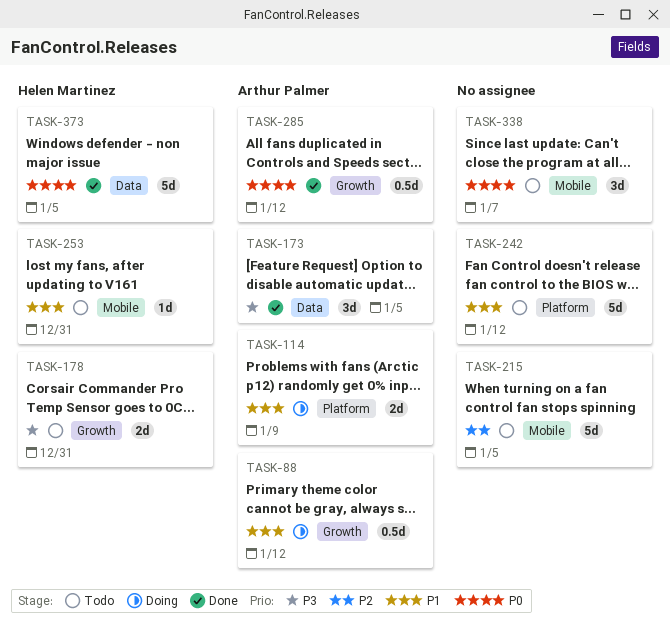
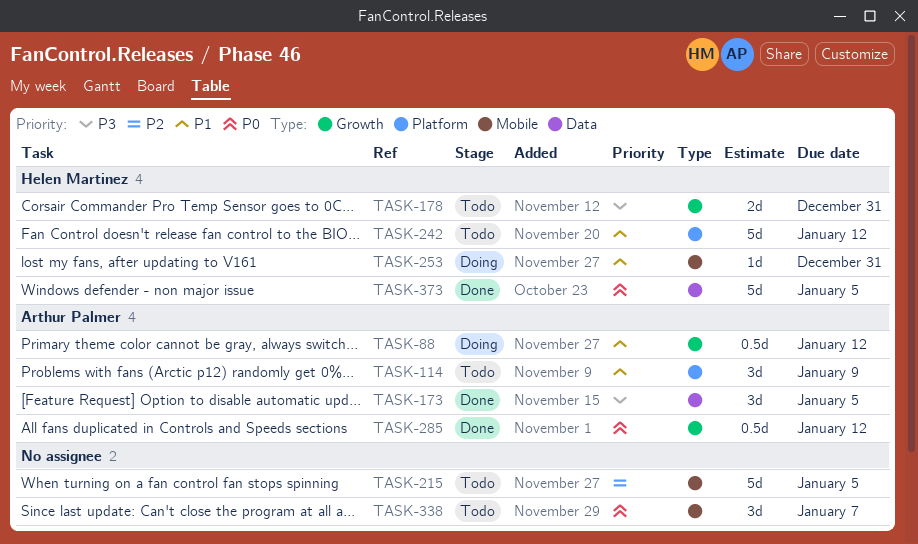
TASK-114, status: Doing -> Todo
TASK-114, estimate: 2d -> 3d
TASK-242, owner: none -> Helen Martinez
TASK-253, status: Todo -> Doing

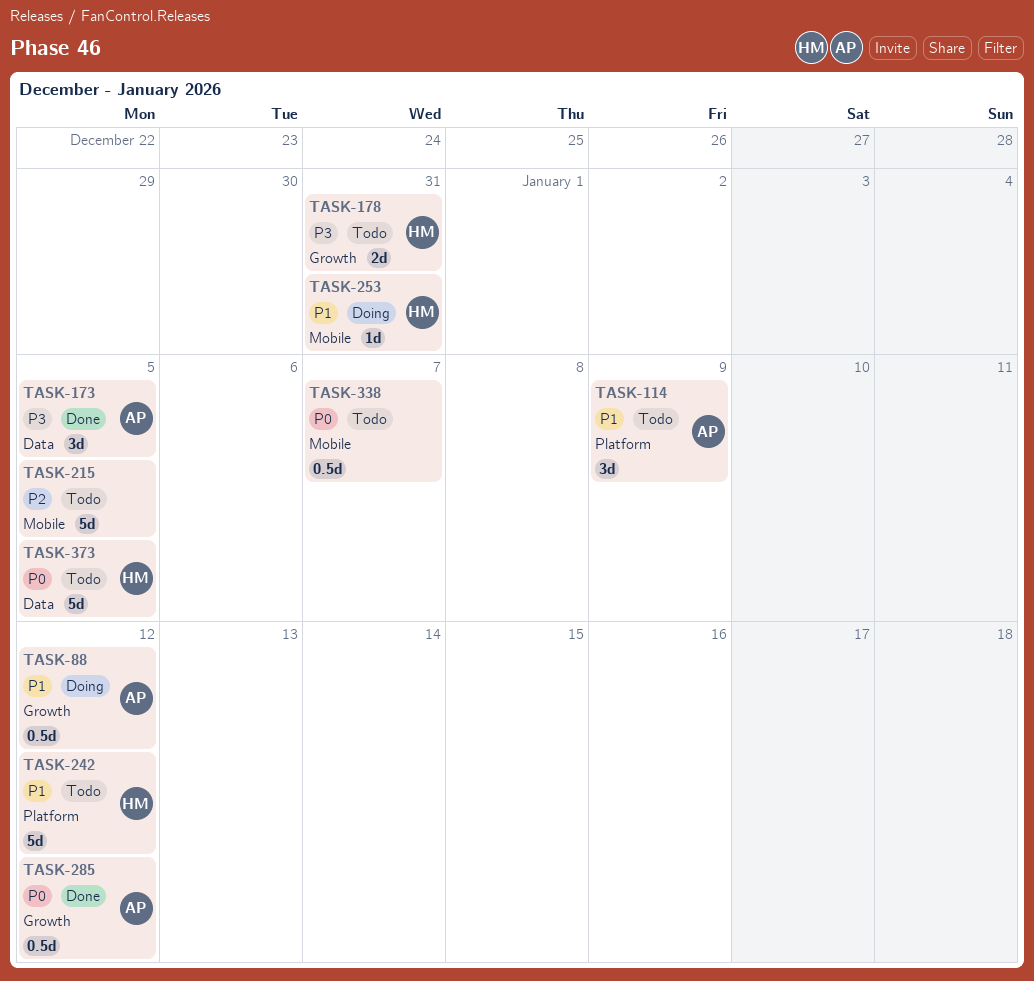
TASK-338, estimate: 3d -> 0.5d
TASK-373, status: Done -> Todo

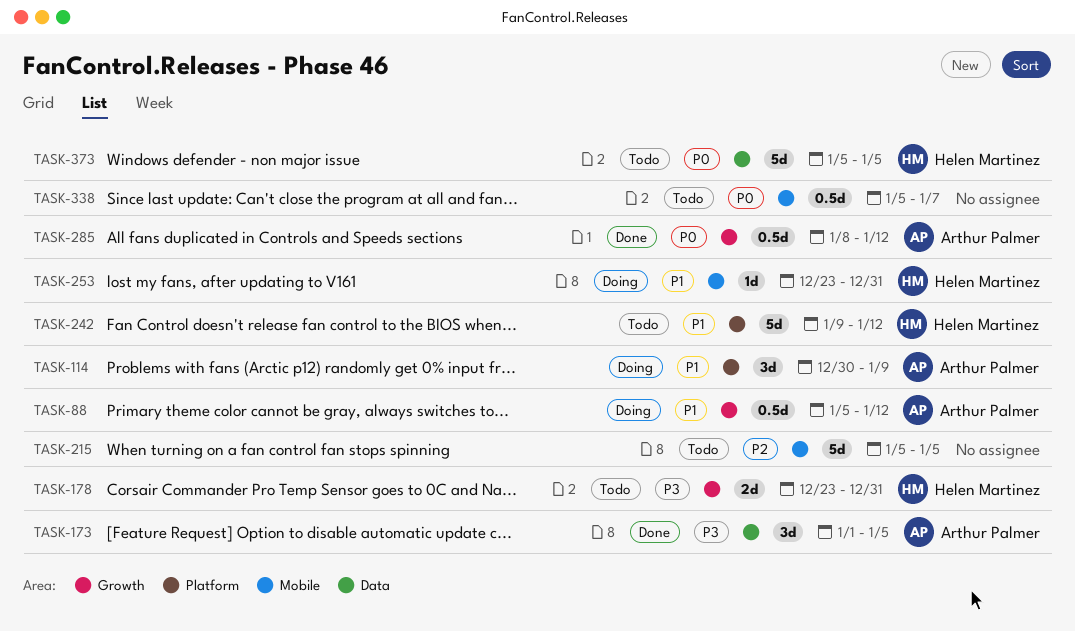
TASK-114, status: Todo -> Doing

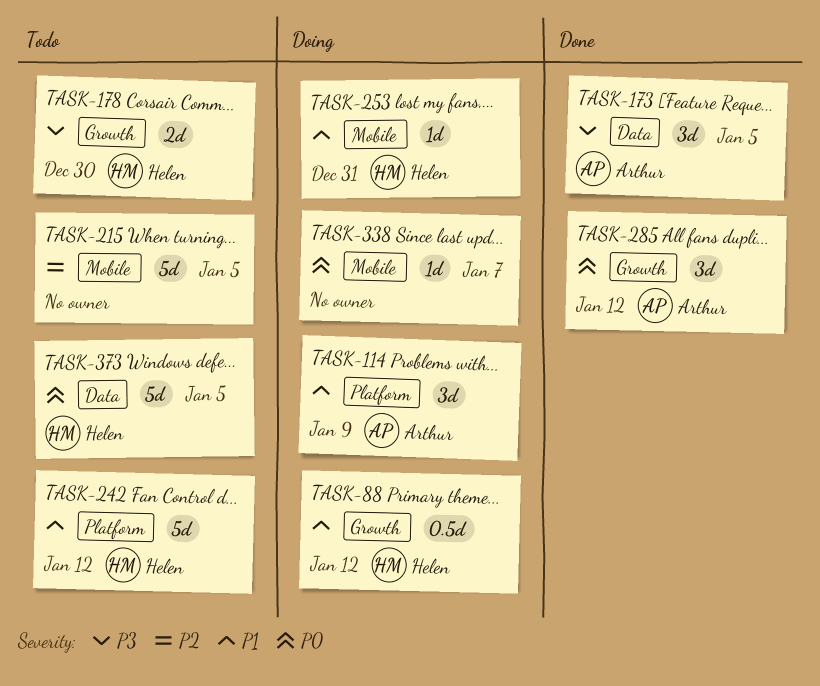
TASK-88, owner: Arthur Palmer -> Helen Martinez
TASK-178, due: Dec 31 -> Dec 30
TASK-285, estimate: 0.5d -> 3d
TASK-338, status: Todo -> Doing
TASK-338, estimate: 0.5d -> 1d

